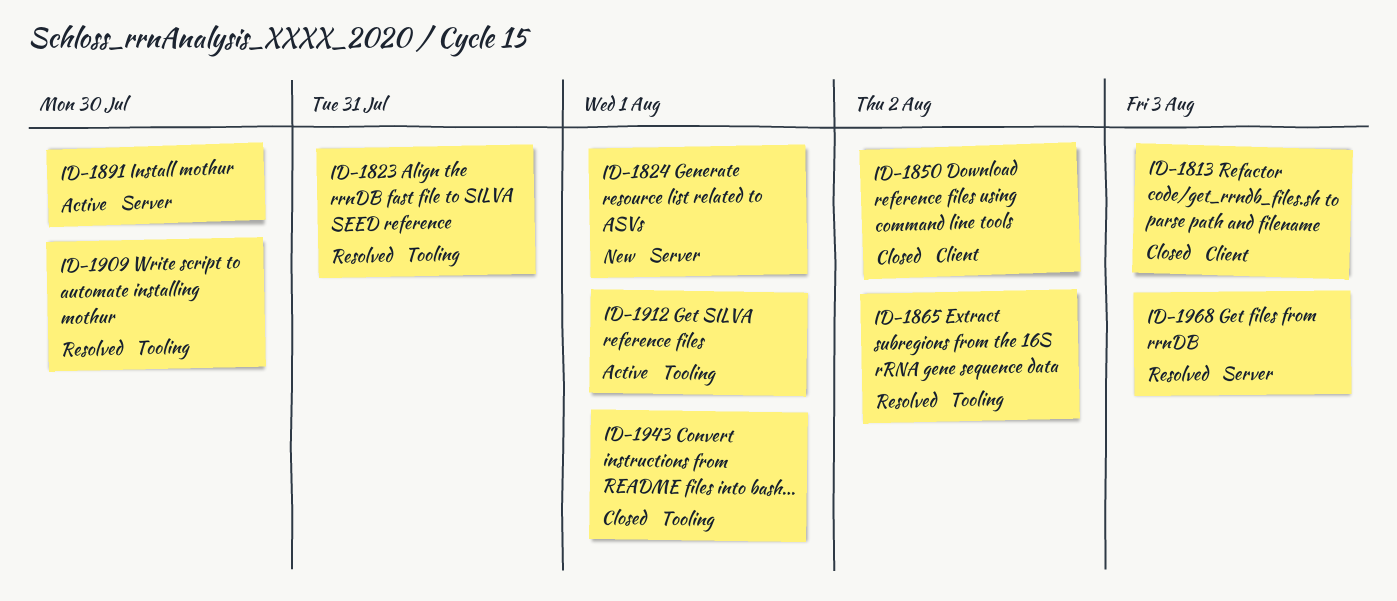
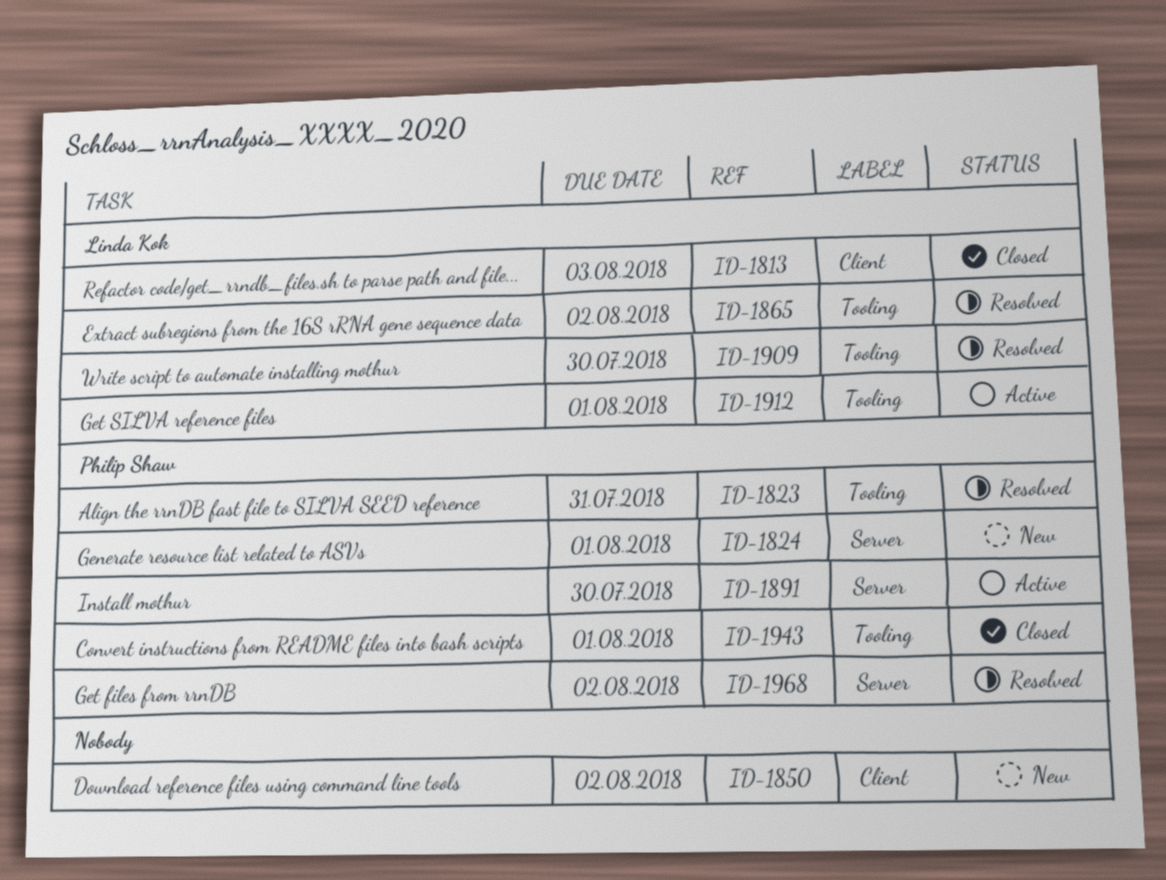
ID-1850, status: Closed -> New
ID-1968, due: Aug 3 -> Aug 2

